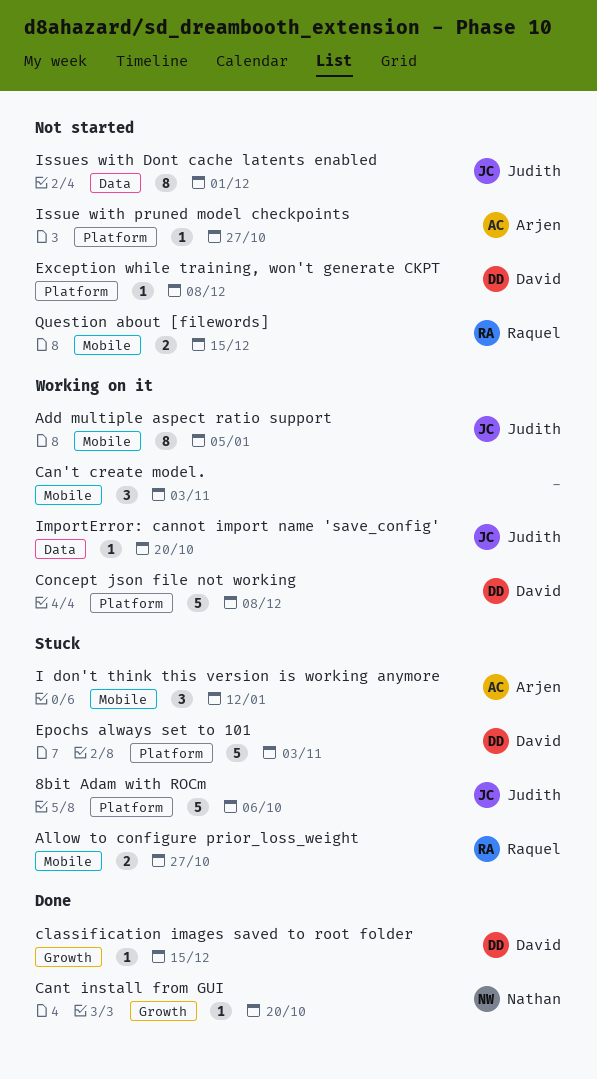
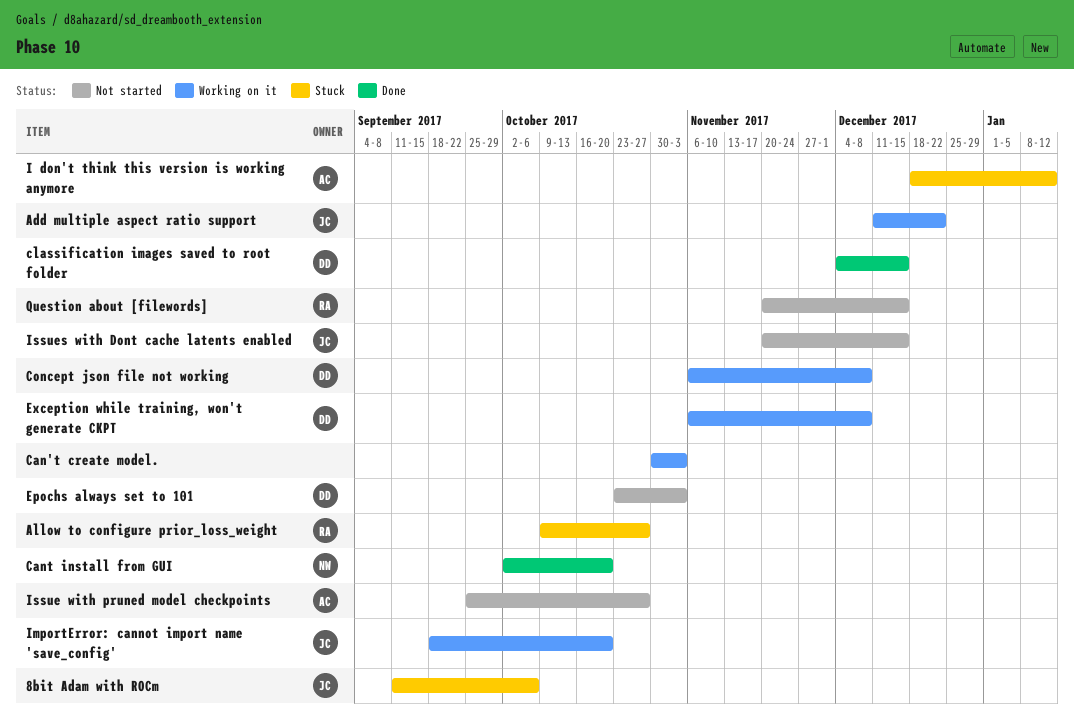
Add multiple aspect ratio support, due: Jan 5 -> Dec 22
Epochs always set to 101, status: Stuck -> Not started
Exception while training, won't generate CKPT, status: Not started -> Working on it
Issues with Dont cache latents enabled, due: Dec 1 -> Dec 15

